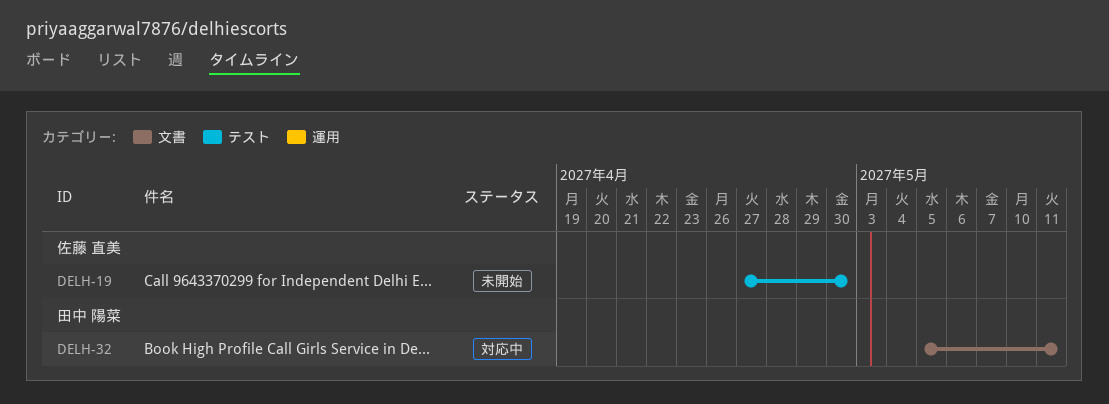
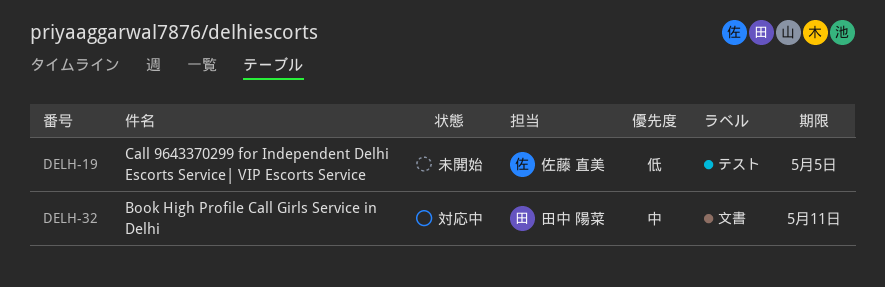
DELH-19, due: Apr 30 -> May 5

